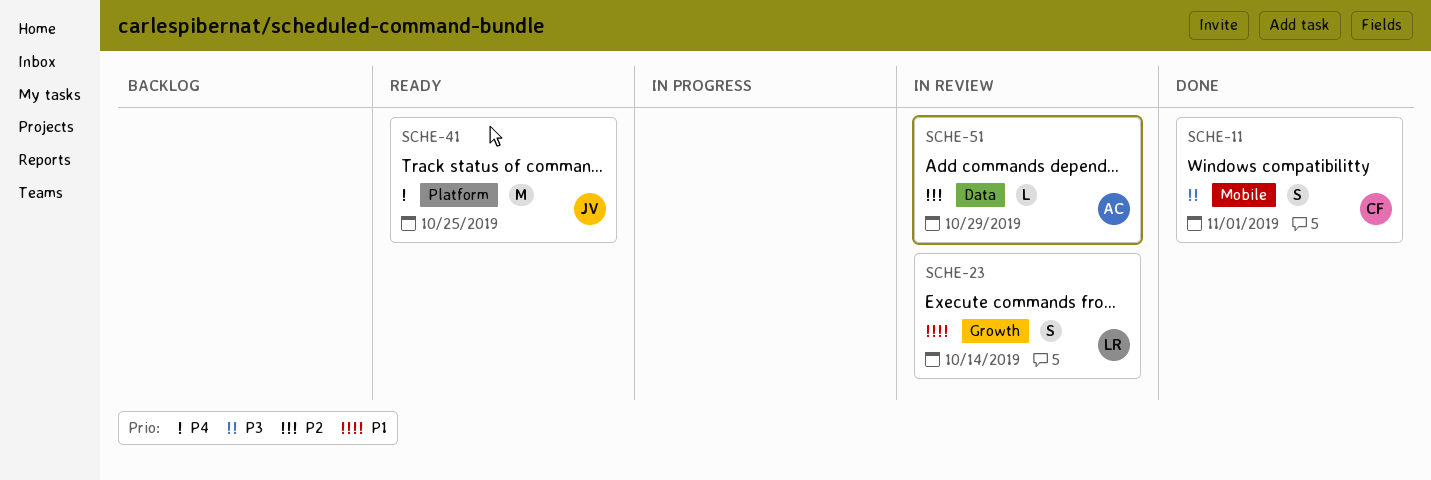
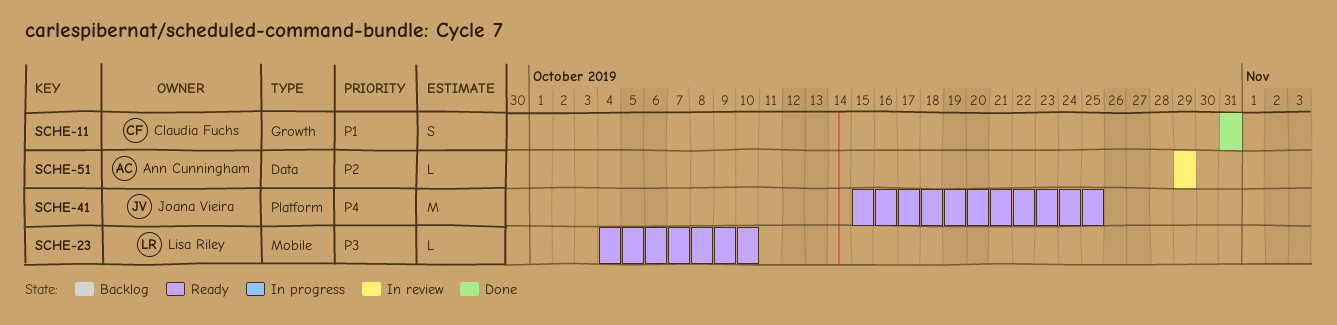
SCHE-11, priority: P3 -> P1
SCHE-11, label: Mobile -> Growth
SCHE-11, due: Nov 1 -> Oct 31
SCHE-23, status: In review -> Ready
SCHE-23, priority: P1 -> P3
SCHE-23, label: Growth -> Mobile
SCHE-23, estimate: S -> L
SCHE-23, due: Oct 14 -> Oct 10

